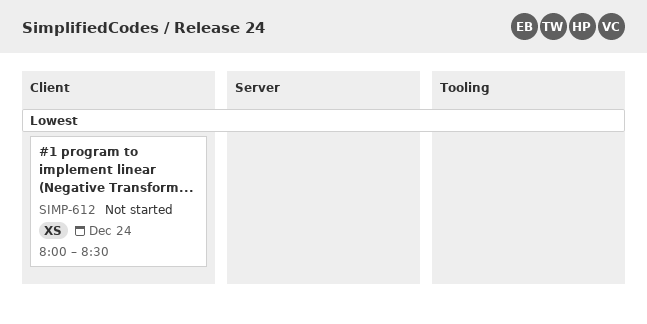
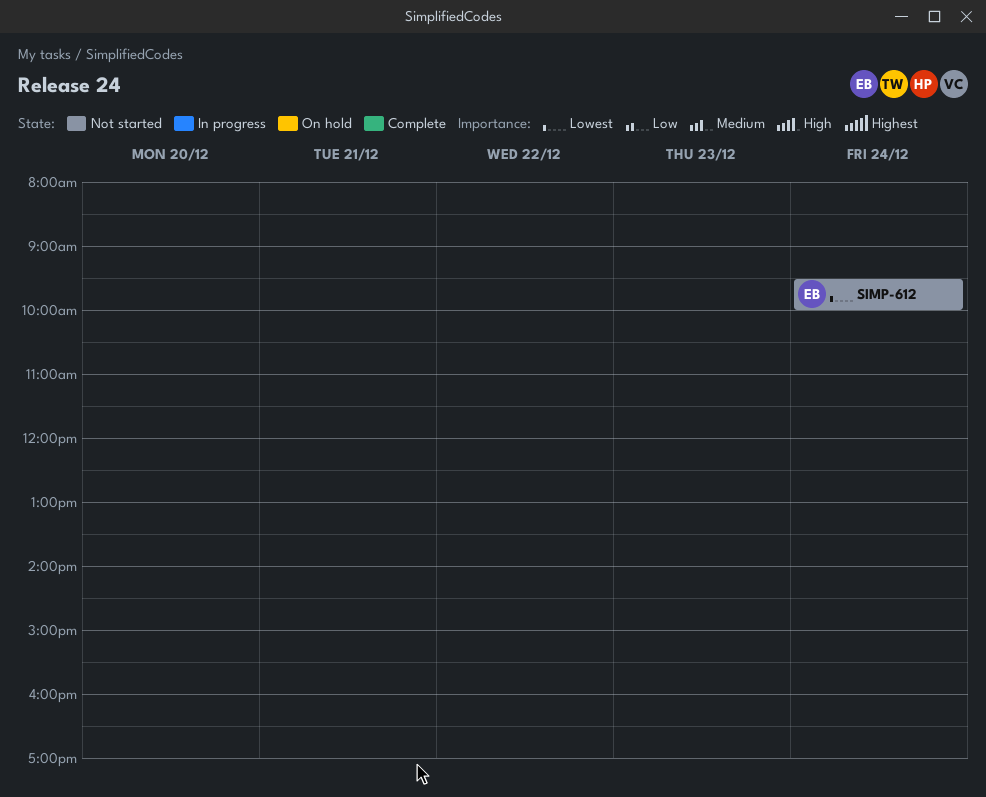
SIMP-612, begins: 08:00 -> 09:30
SIMP-612, ends: 08:30 -> 10:00

